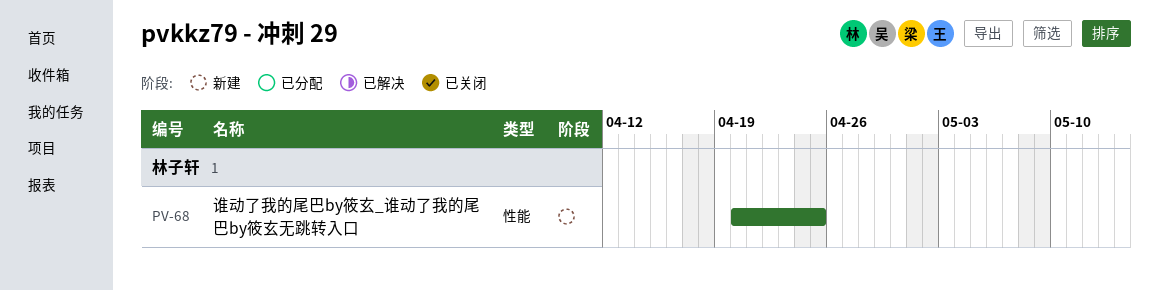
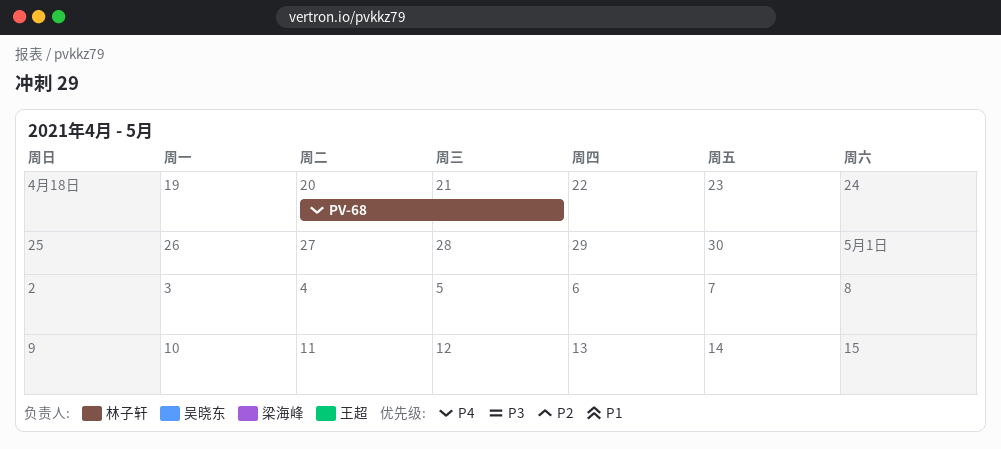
PV-68, due: Apr 25 -> Apr 21

